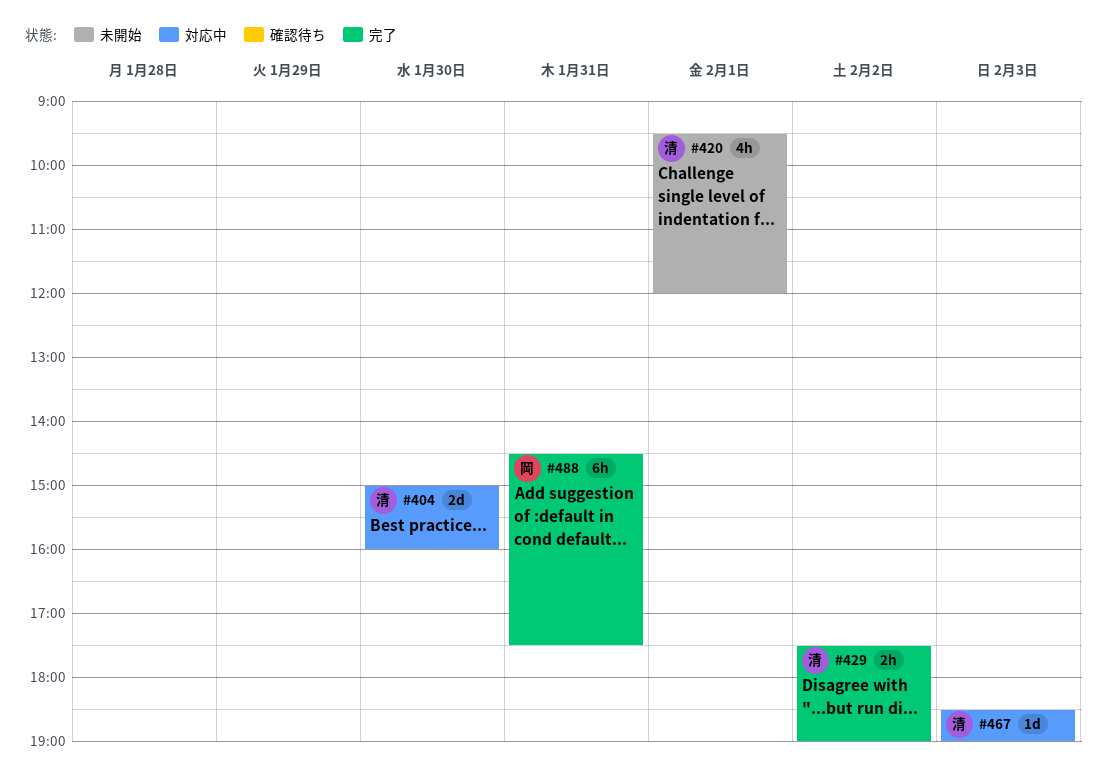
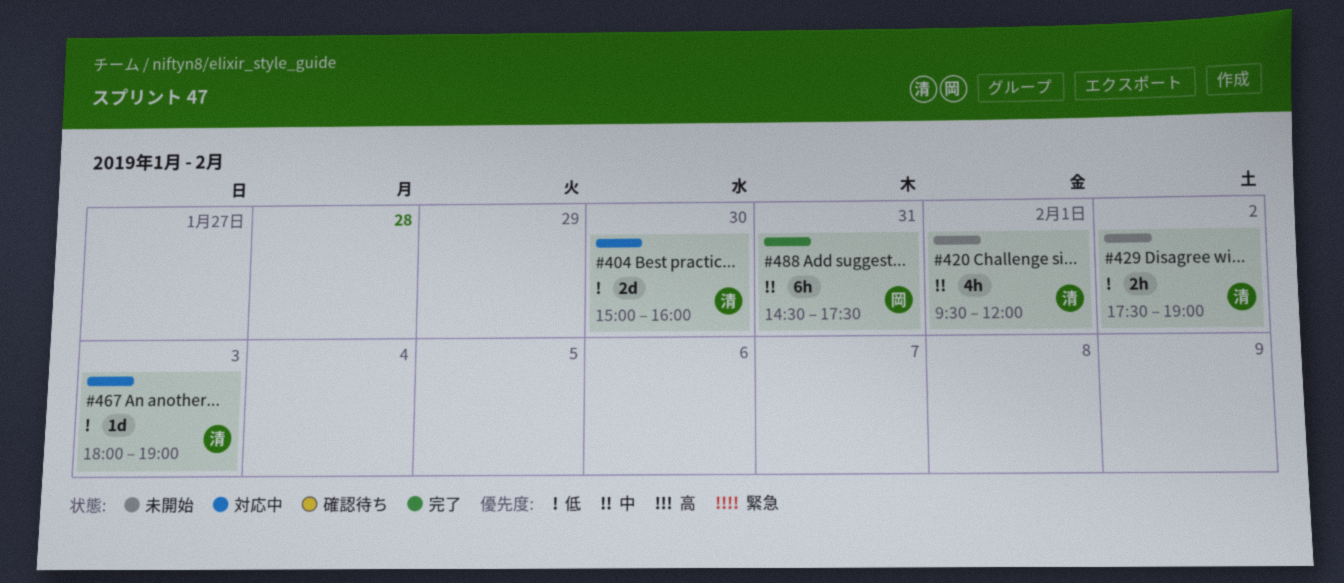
#429, status: 完了 -> 未開始
#467, begins: 18:30 -> 18:00

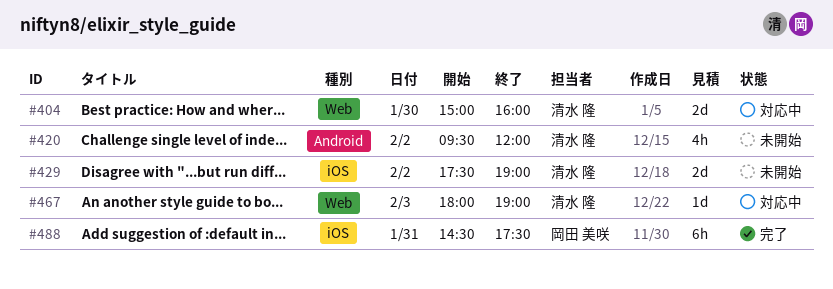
#420, day: Feb 1 -> Feb 2
#429, estimate: 2h -> 2d

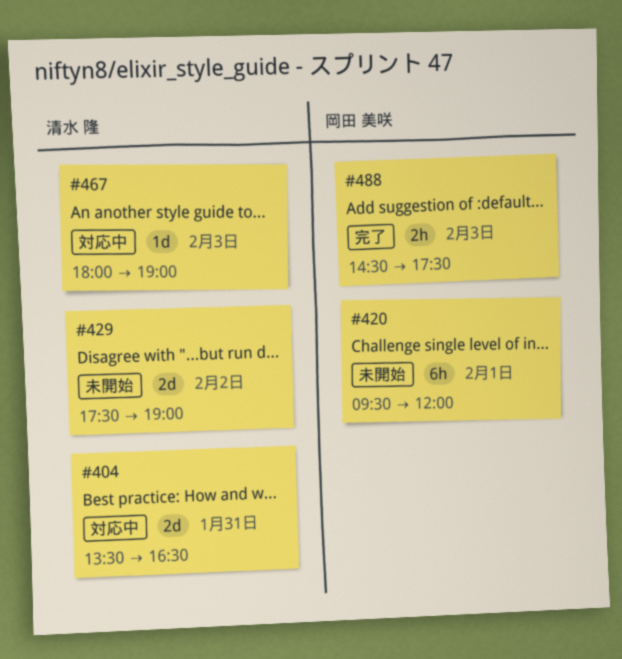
#404, day: Jan 30 -> Jan 31
#404, begins: 15:00 -> 13:30
#404, ends: 16:00 -> 16:30
#420, owner: 清水 隆 -> 岡田 美咲
#420, estimate: 4h -> 6h
#420, day: Feb 2 -> Feb 1
#488, estimate: 6h -> 2h
#488, day: Jan 31 -> Feb 3

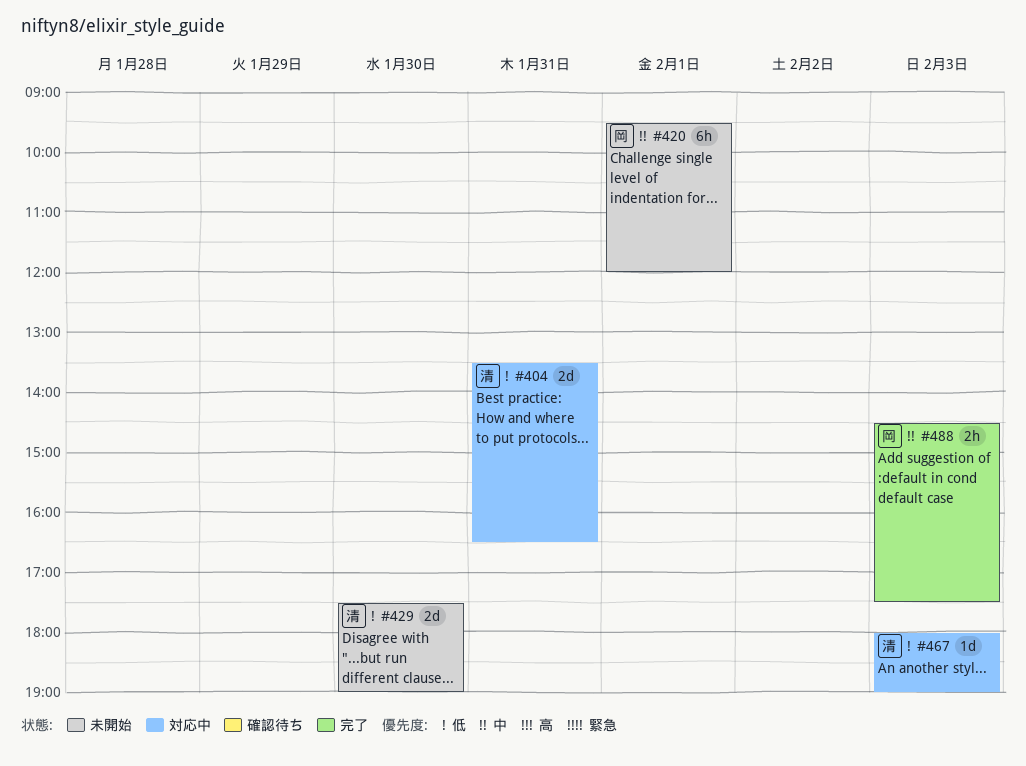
#429, day: Feb 2 -> Jan 30

